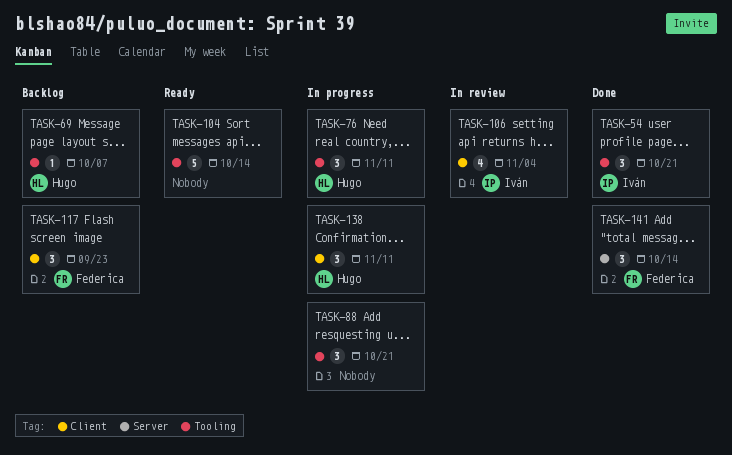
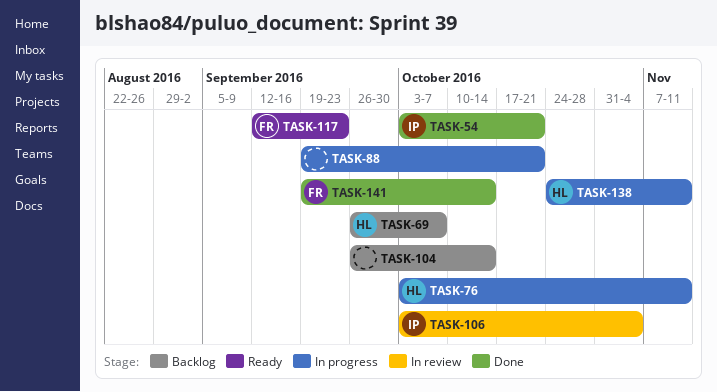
TASK-104, status: Ready -> Backlog
TASK-117, status: Backlog -> Ready

